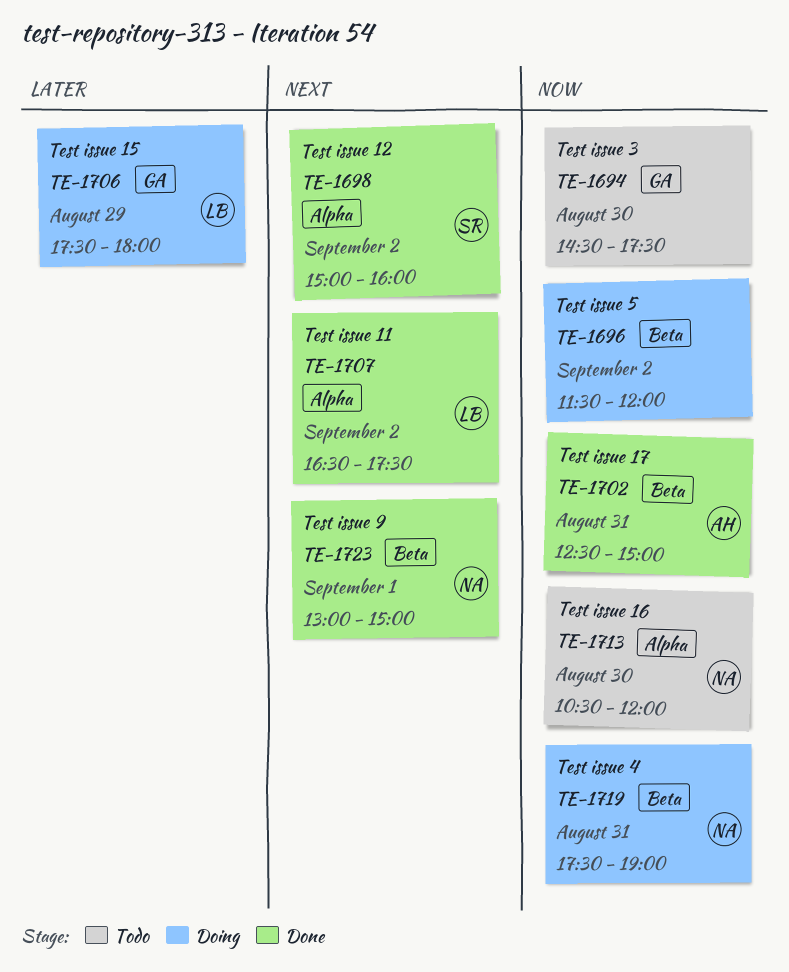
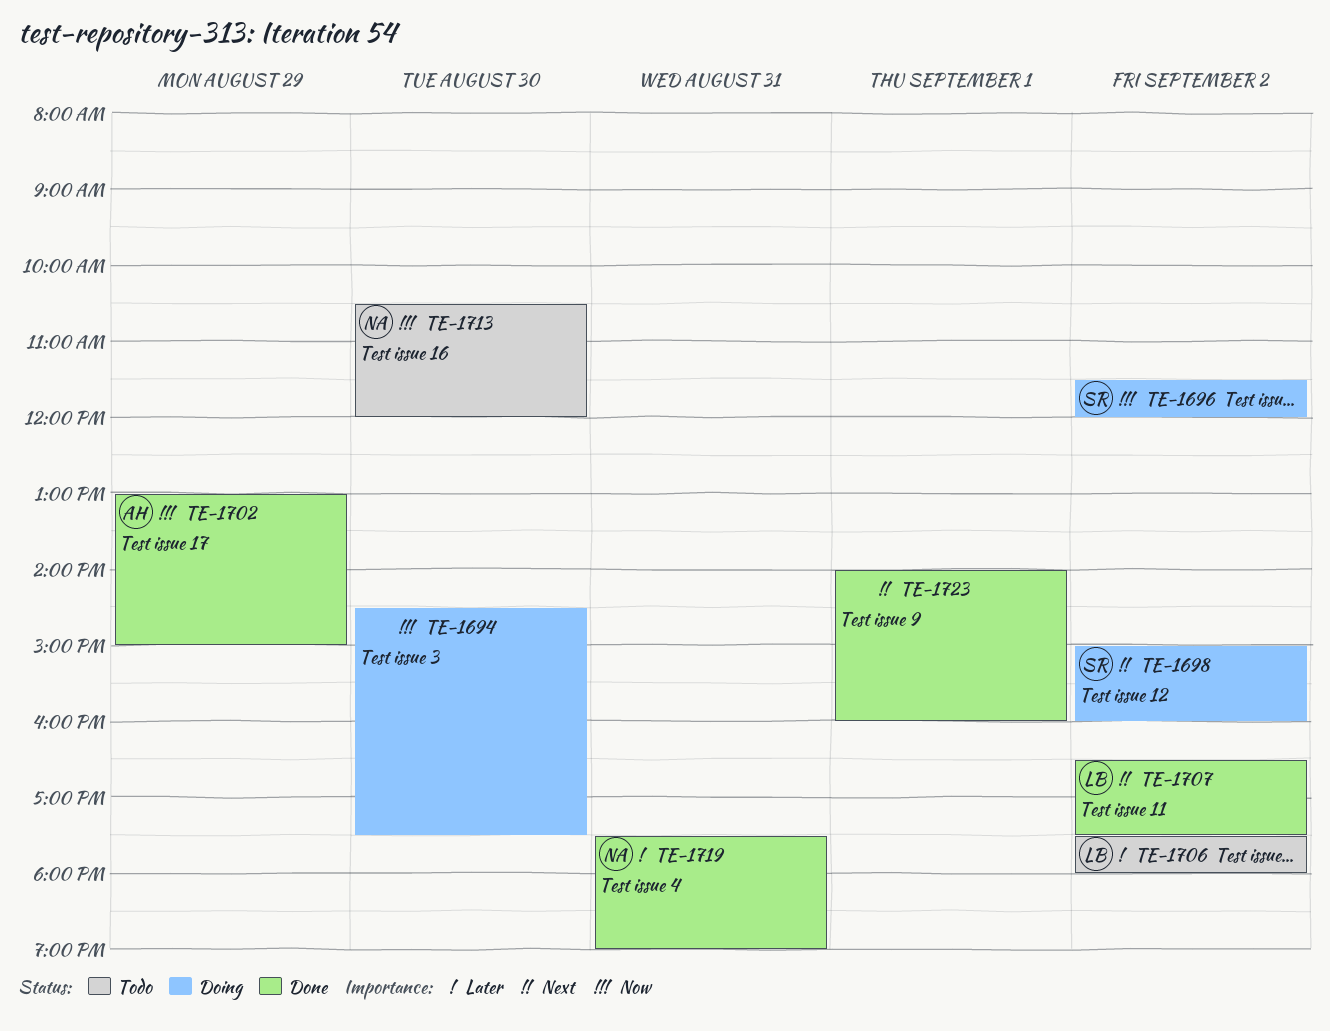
TE-1694, status: Todo -> Doing
TE-1696, owner: none -> SR
TE-1698, status: Done -> Doing
TE-1702, day: Aug 31 -> Aug 29
TE-1702, begins: 12:30 -> 13:00
TE-1706, status: Doing -> Todo
TE-1706, day: Aug 29 -> Sep 2
TE-1719, status: Doing -> Done
TE-1719, priority: Now -> Later
TE-1723, owner: NA -> none
TE-1723, begins: 13:00 -> 14:00
TE-1723, ends: 15:00 -> 16:00

